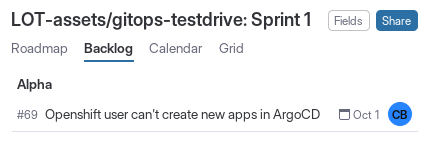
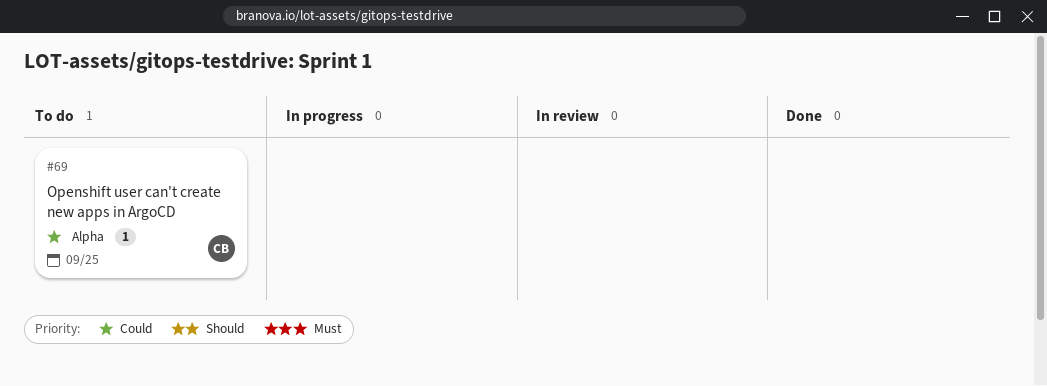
#69, due: Oct 1 -> Sep 25

